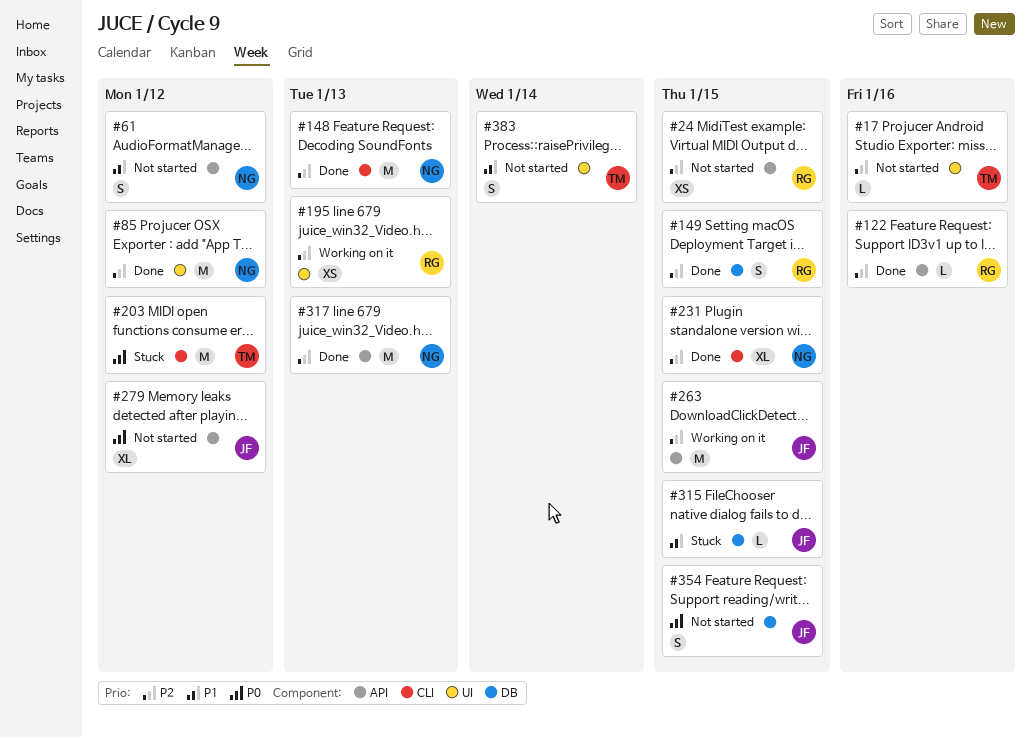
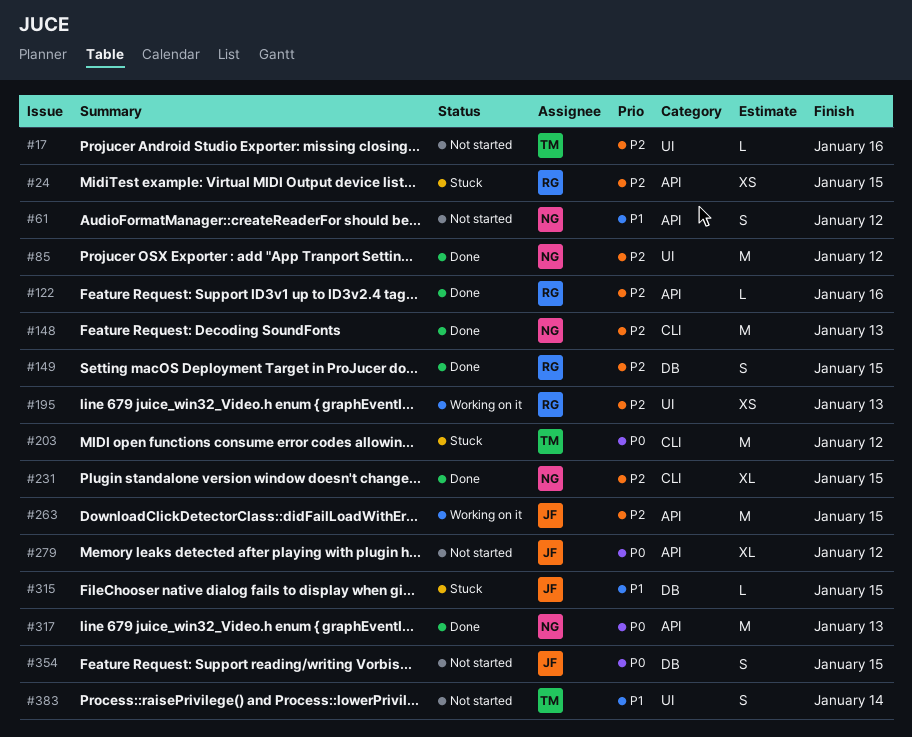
#24, status: Not started -> Stuck
#317, priority: P2 -> P0

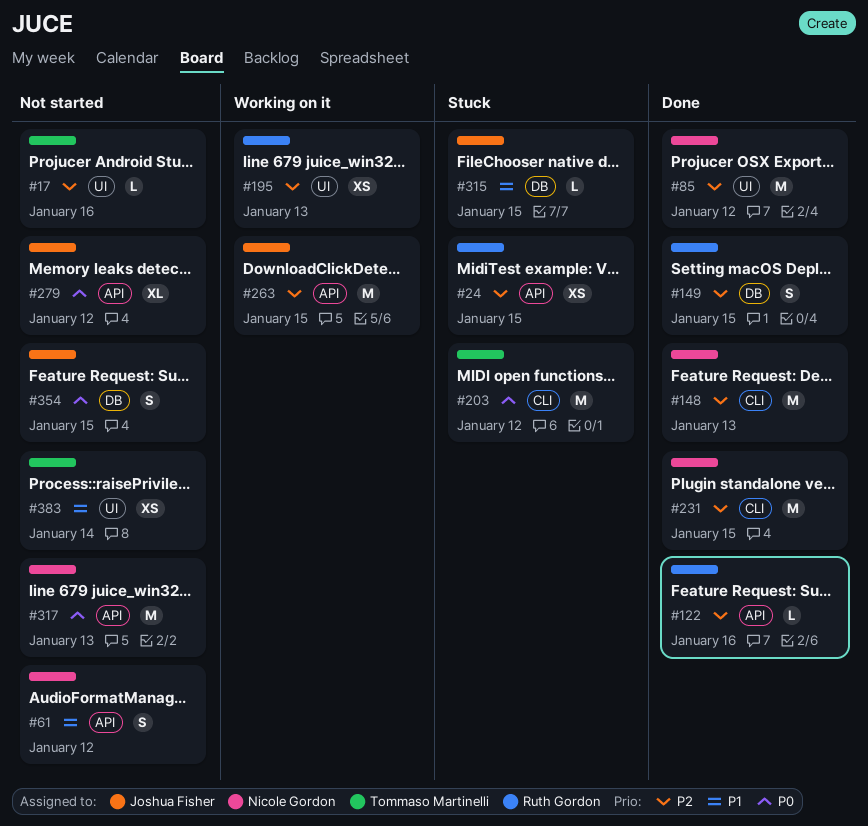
#231, estimate: XL -> M
#317, status: Done -> Not started
#383, estimate: S -> XS

